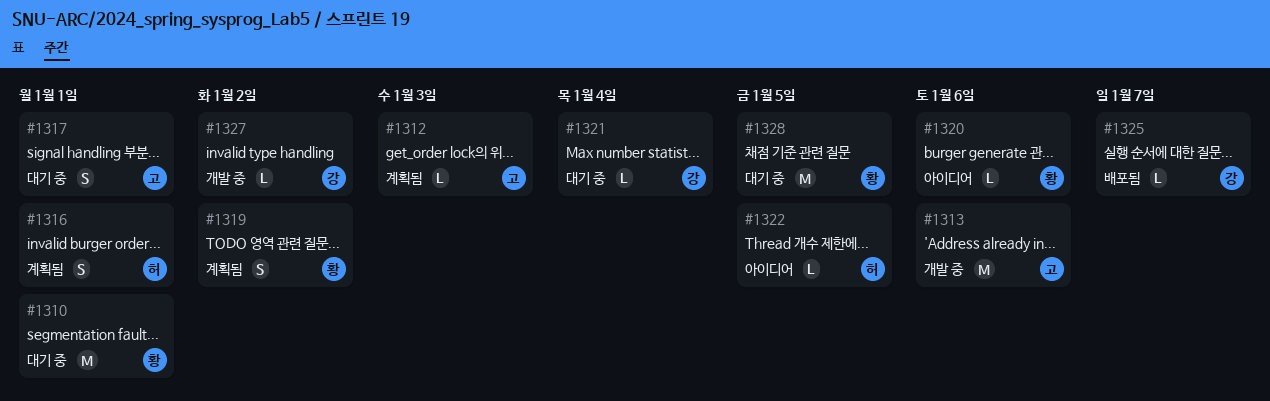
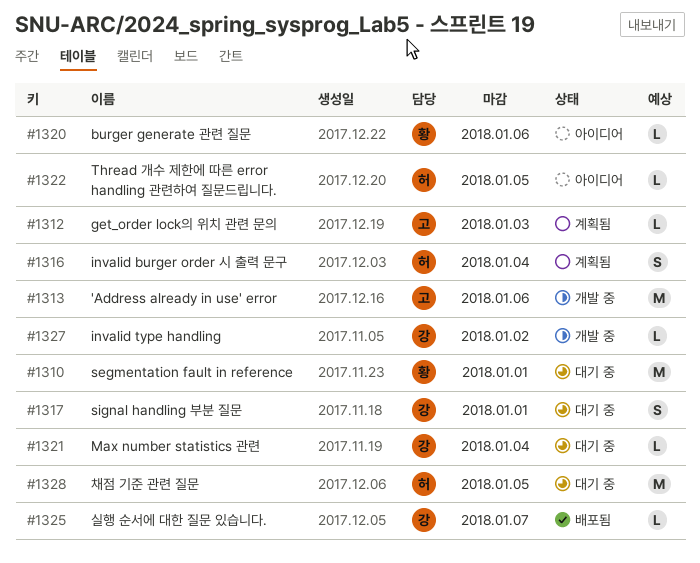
#1316, due: Jan 1 -> Jan 4
#1317, owner: 고 -> 강
#1319: present -> none
#1328, owner: 황 -> 허

